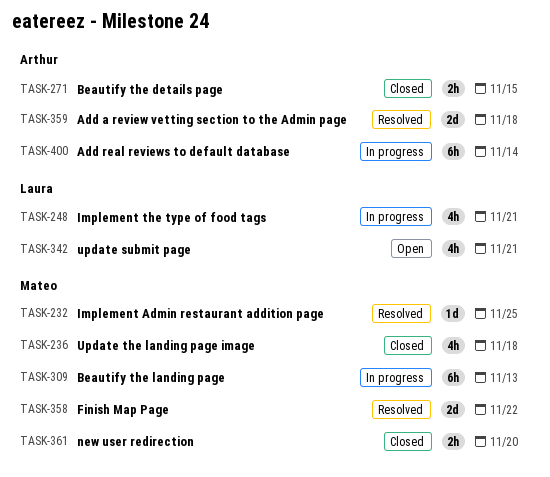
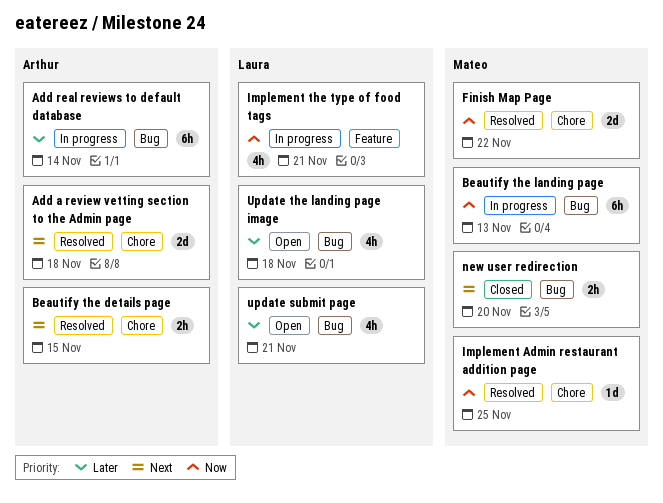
Beautify the details page, status: Closed -> Resolved
Update the landing page image, status: Closed -> Open
Update the landing page image, owner: Mateo -> Laura

